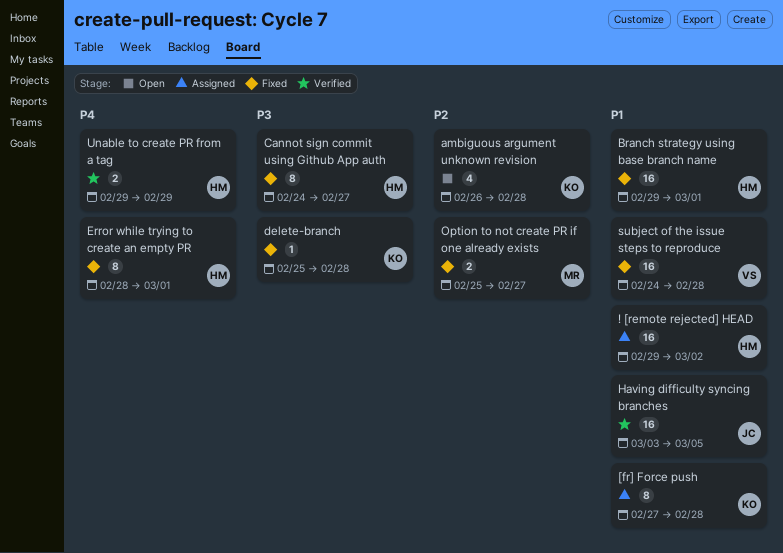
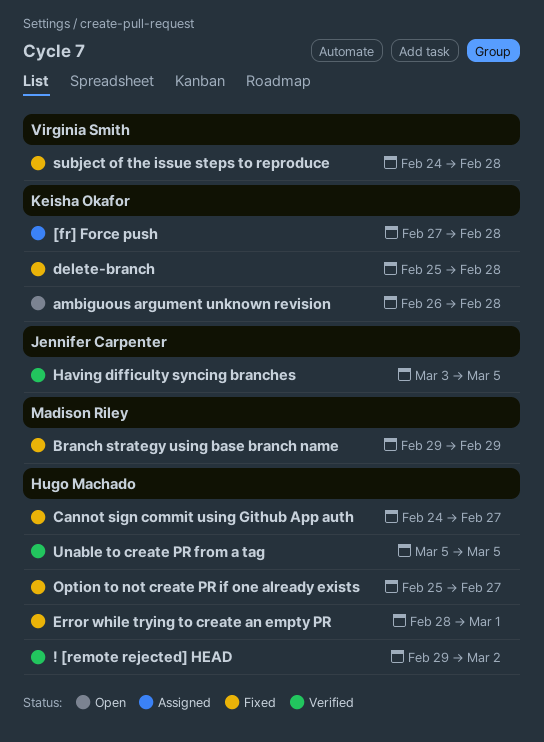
! [remote rejected] HEAD, status: Assigned -> Verified
Branch strategy using base branch name, owner: Hugo Machado -> Madison Riley
Branch strategy using base branch name, due: Mar 1 -> Feb 29
Option to not create PR if one already exists, owner: Madison Riley -> Hugo Machado
Unable to create PR from a tag, start: Feb 29 -> Mar 5
Unable to create PR from a tag, due: Feb 29 -> Mar 5

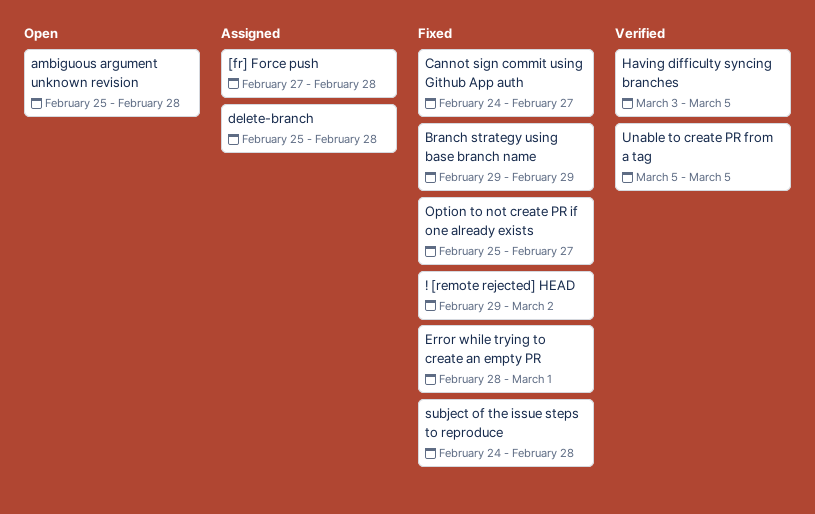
! [remote rejected] HEAD, status: Verified -> Fixed
ambiguous argument unknown revision, start: Feb 26 -> Feb 25
delete-branch, status: Fixed -> Assigned

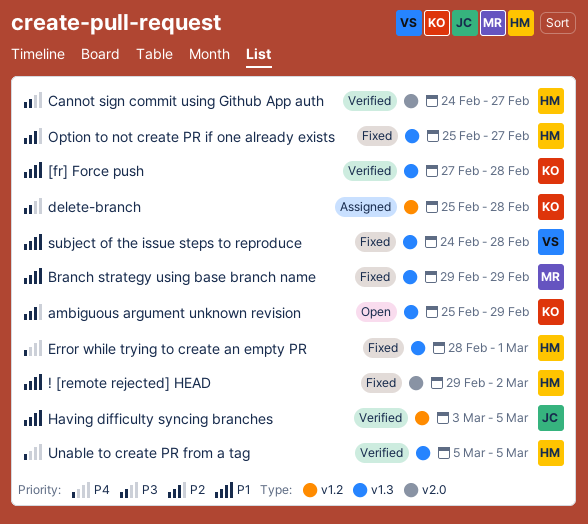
[fr] Force push, status: Assigned -> Verified
ambiguous argument unknown revision, due: Feb 28 -> Feb 29
Cannot sign commit using Github App auth, status: Fixed -> Verified

